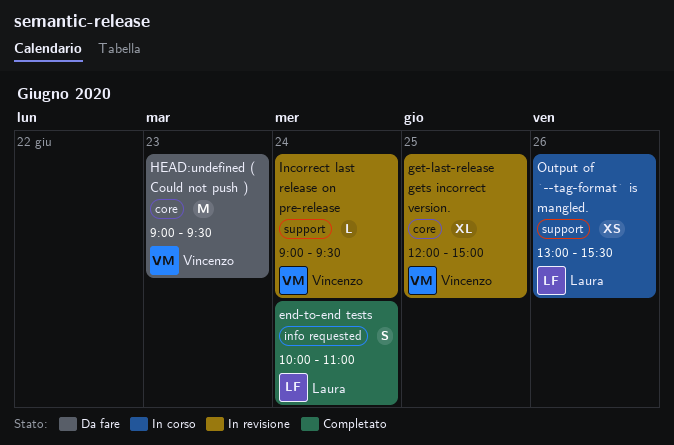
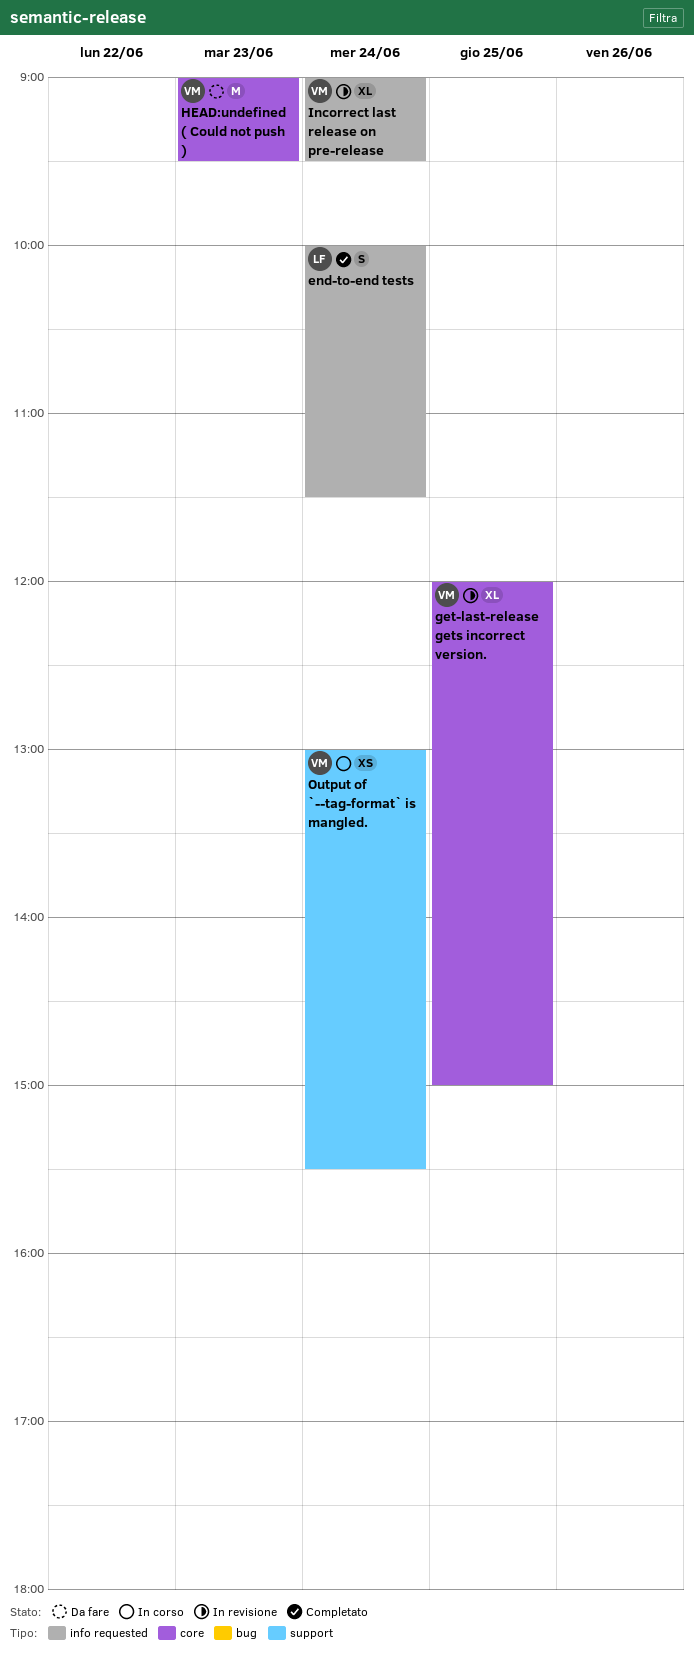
end-to-end tests, ends: 11:00 -> 11:30
Incorrect last release on pre-release, label: support -> info requested
Incorrect last release on pre-release, estimate: L -> XL
Output of `--tag-format` is mangled., owner: Laura -> Vincenzo
Output of `--tag-format` is mangled., day: Jun 26 -> Jun 24

